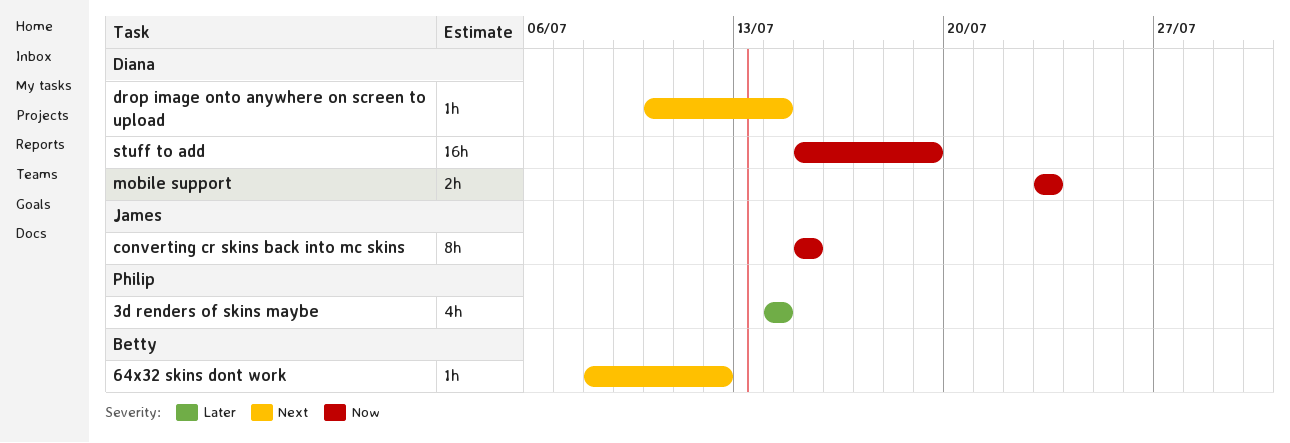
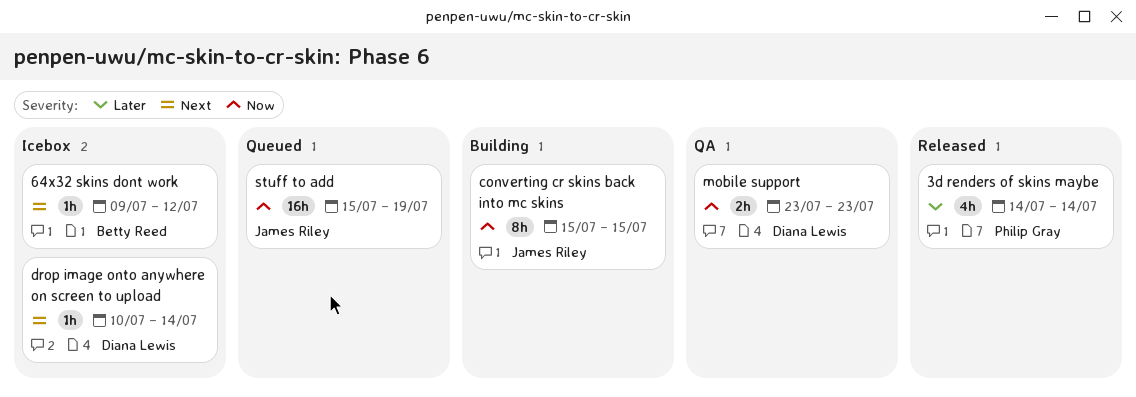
64x32 skins dont work, start: Jul 8 -> Jul 9
stuff to add, owner: Diana Lewis -> James Riley

